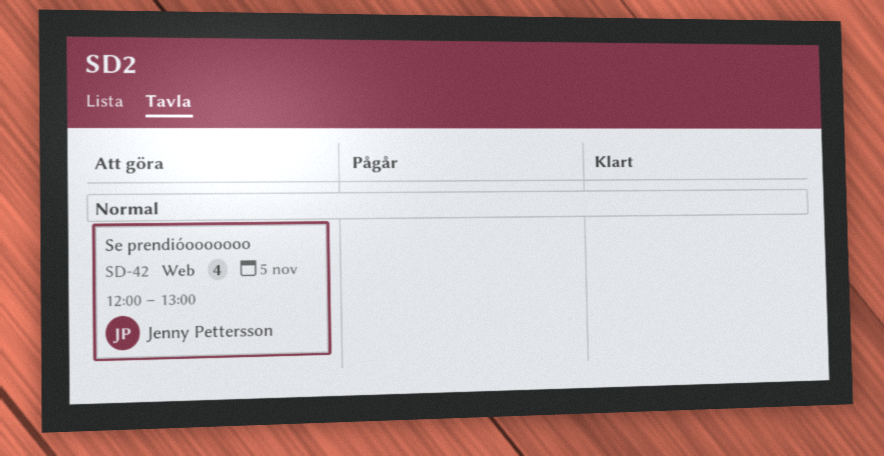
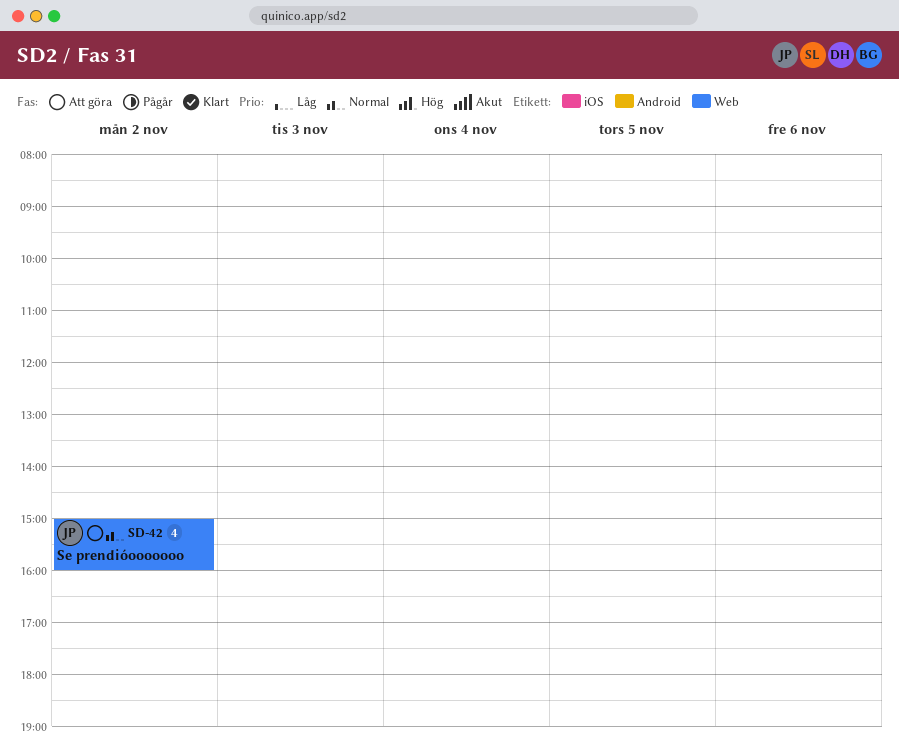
SD-42, day: Nov 5 -> Nov 2
SD-42, begins: 12:00 -> 15:00
SD-42, ends: 13:00 -> 16:00

